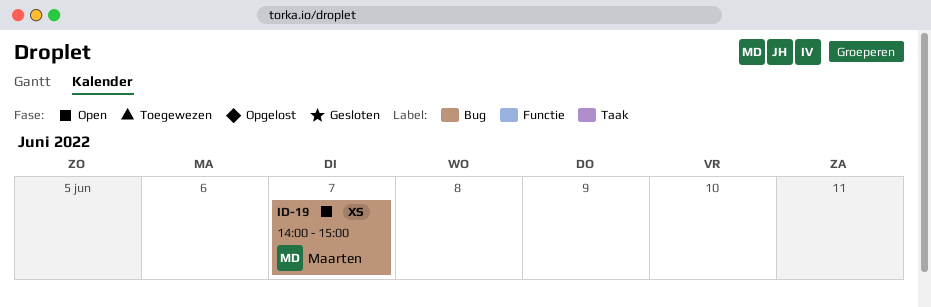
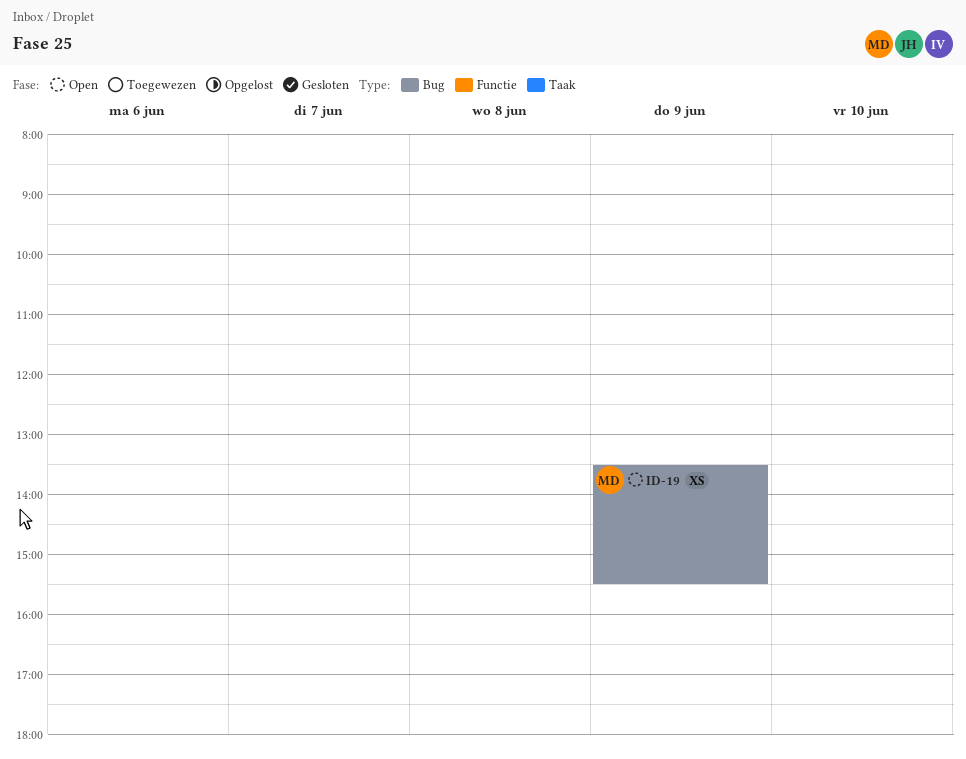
ID-19, day: Jun 7 -> Jun 9
ID-19, begins: 14:00 -> 13:30
ID-19, ends: 15:00 -> 15:30

